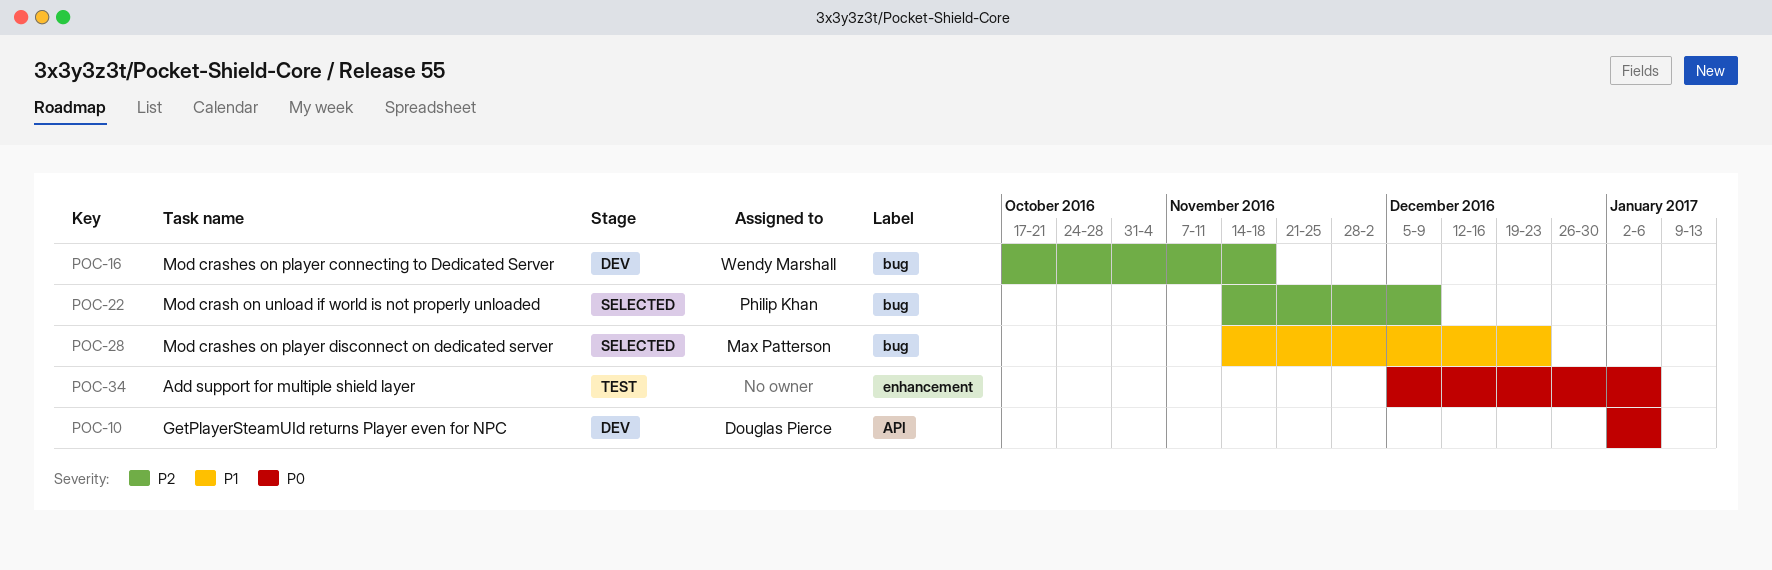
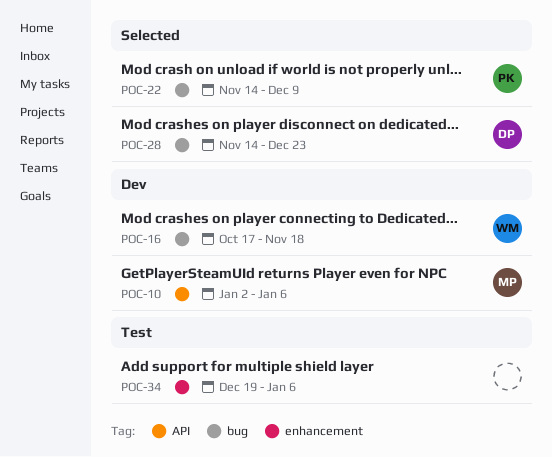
POC-10, owner: Douglas Pierce -> Max Patterson
POC-28, owner: Max Patterson -> Douglas Pierce
POC-34, start: Dec 5 -> Dec 19

